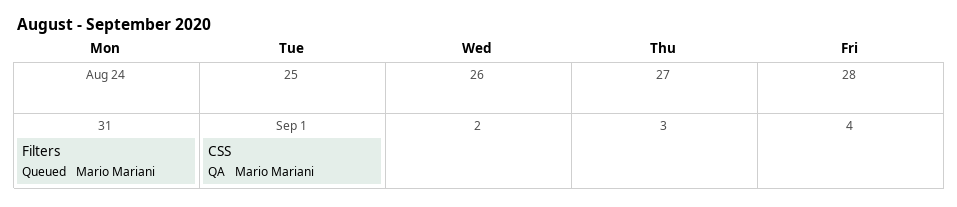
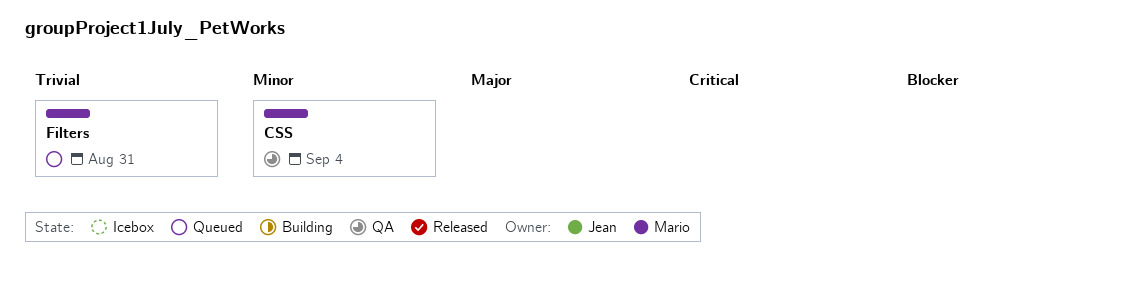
CSS, due: Sep 1 -> Sep 4

